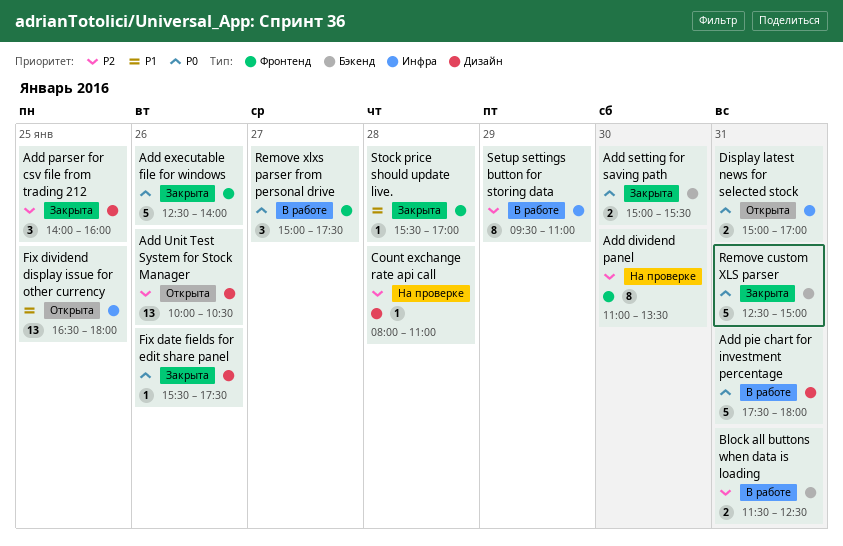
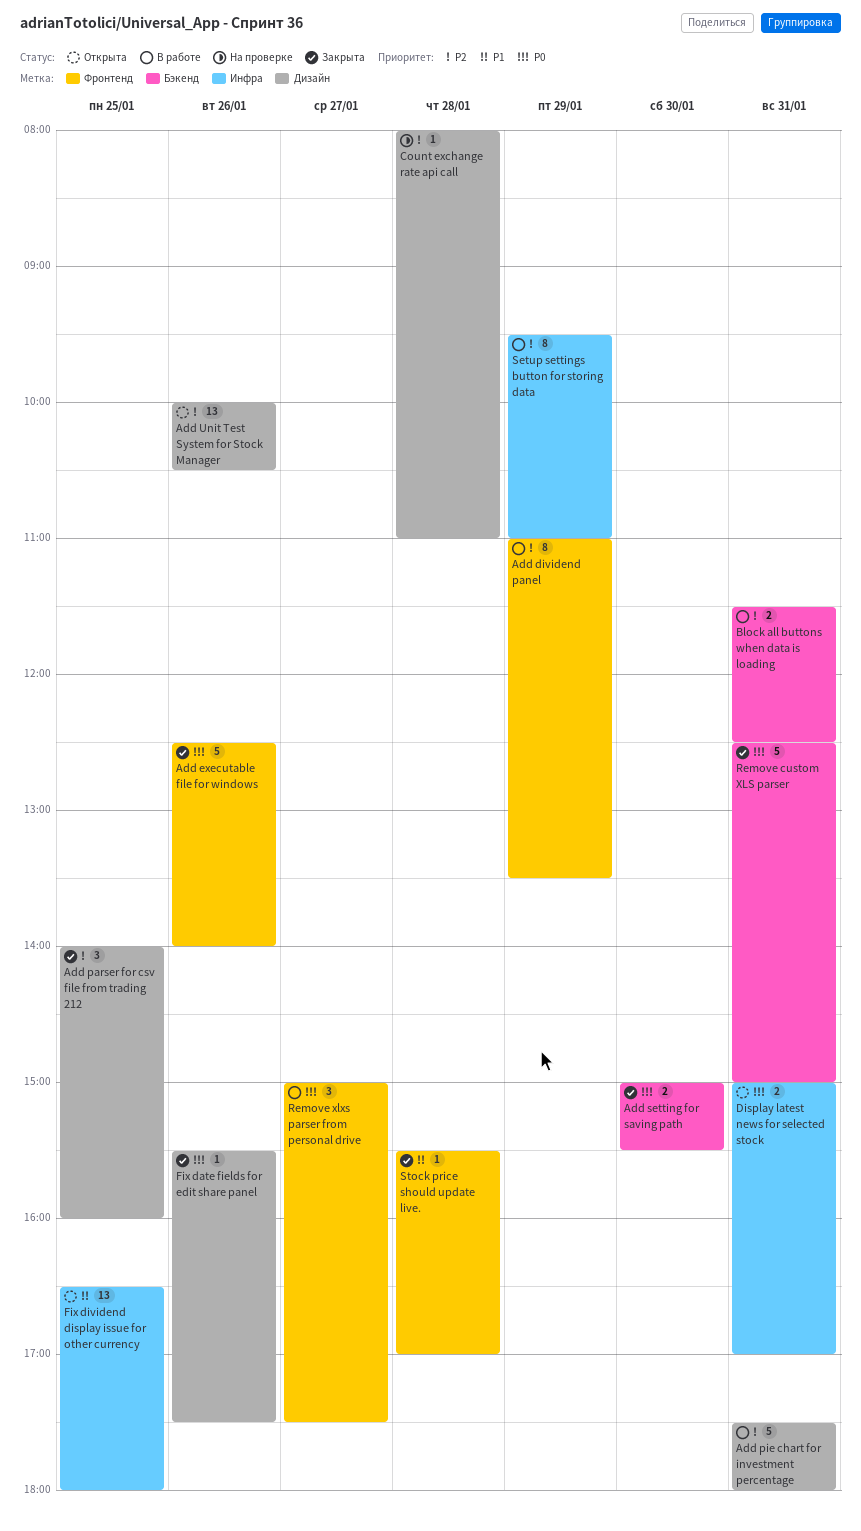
Add dividend panel, status: На проверке -> В работе
Add dividend panel, day: Jan 30 -> Jan 29
Add pie chart for investment percentage, priority: P0 -> P2

